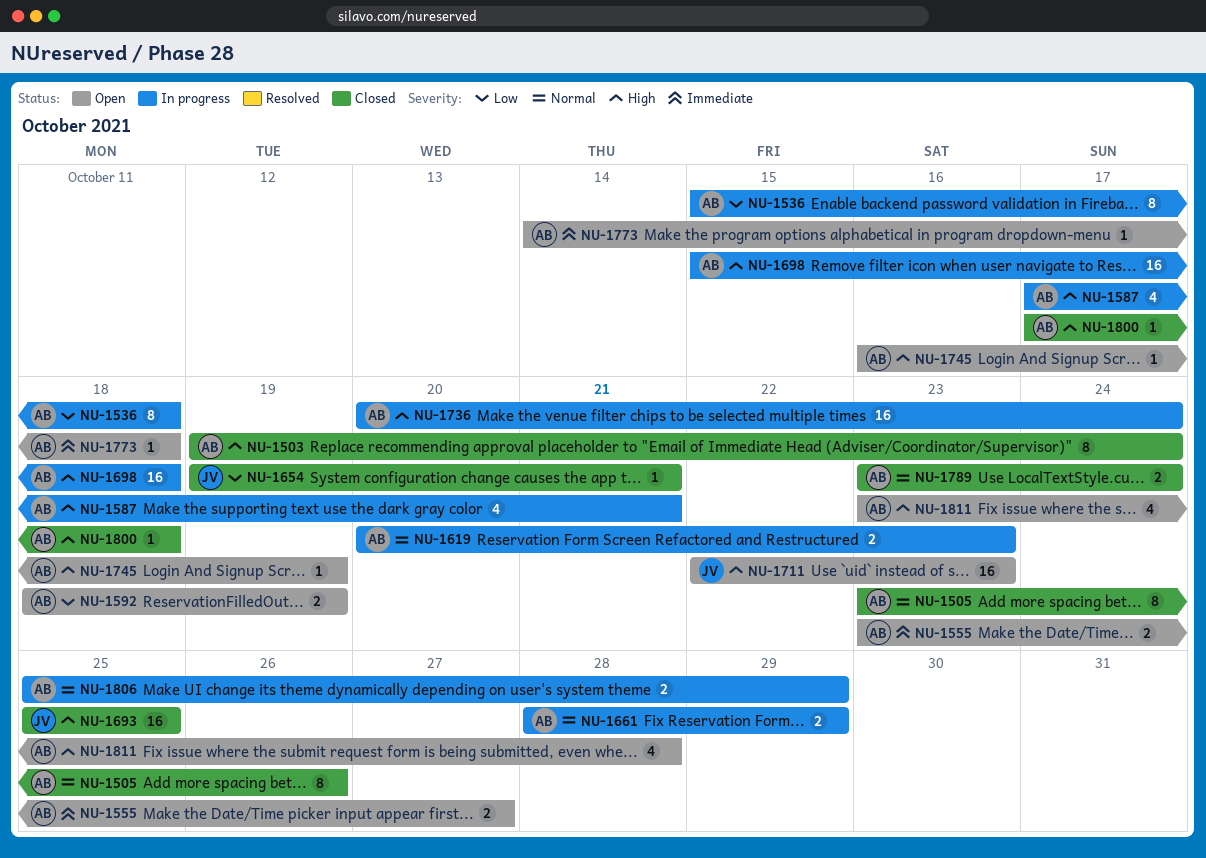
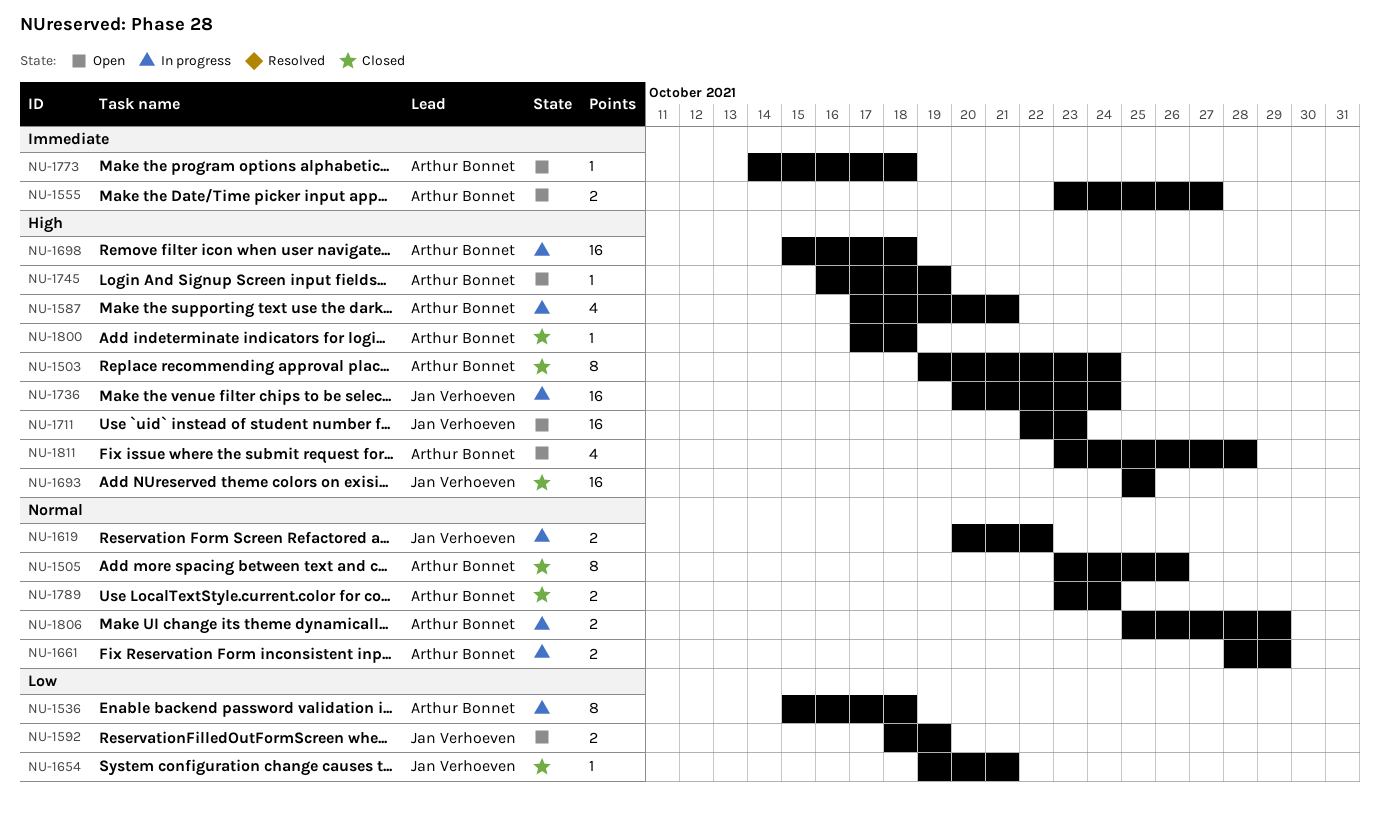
NU-1592, owner: Arthur Bonnet -> Jan Verhoeven
NU-1619, owner: Arthur Bonnet -> Jan Verhoeven
NU-1619, due: Oct 23 -> Oct 22
NU-1736, owner: Arthur Bonnet -> Jan Verhoeven

